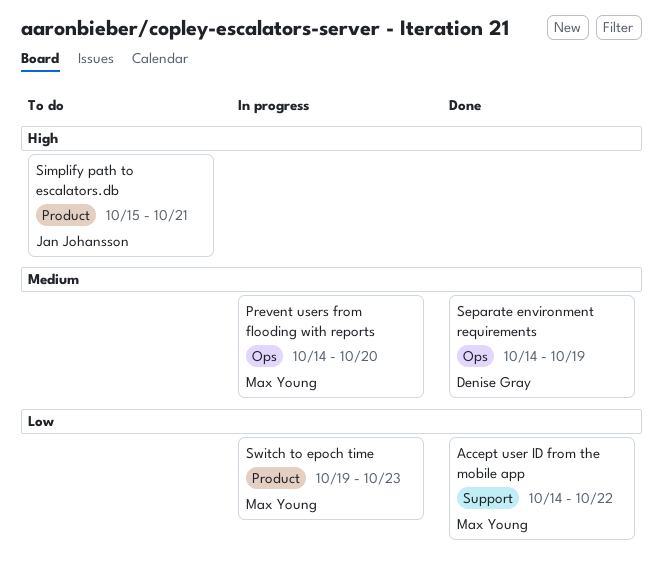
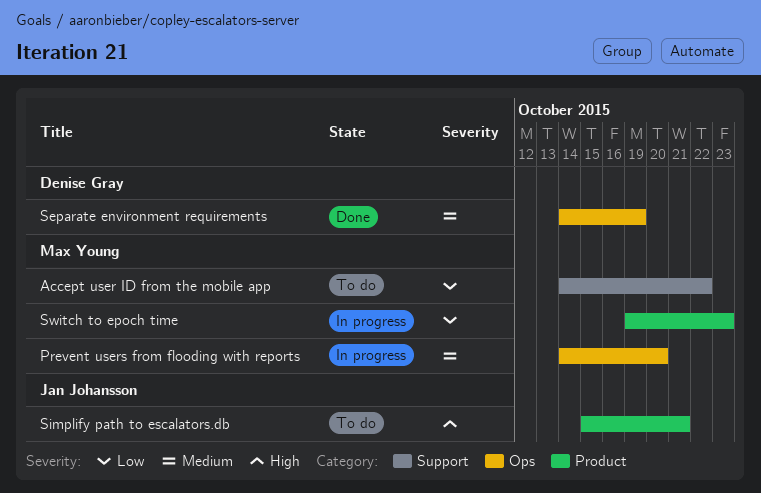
Accept user ID from the mobile app, status: Done -> To do

